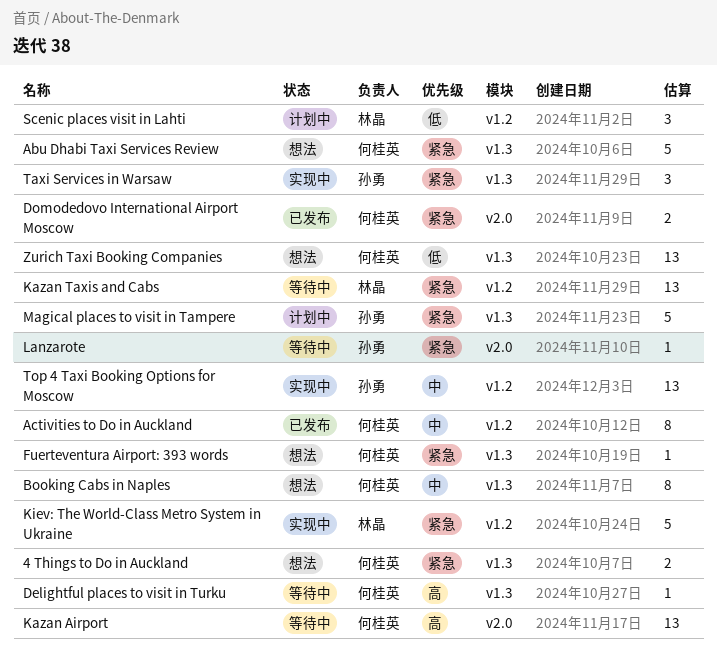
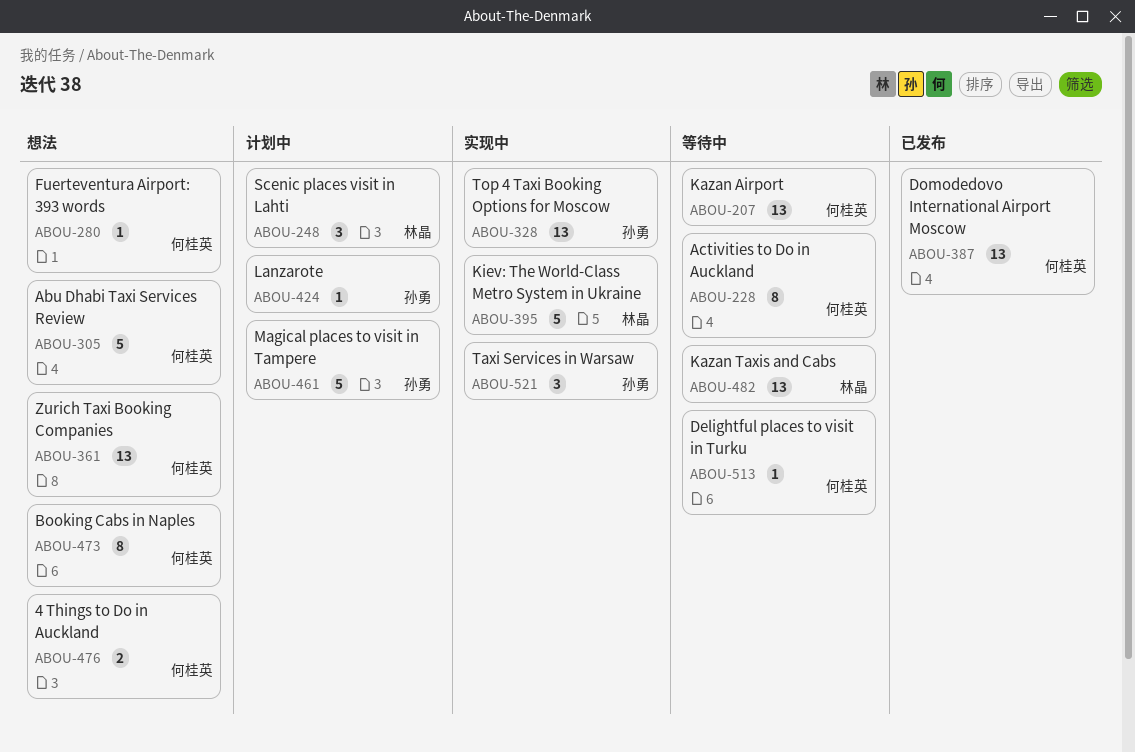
Activities to Do in Auckland, status: 已发布 -> 等待中
Domodedovo International Airport Moscow, estimate: 2 -> 13
Lanzarote, status: 等待中 -> 计划中

